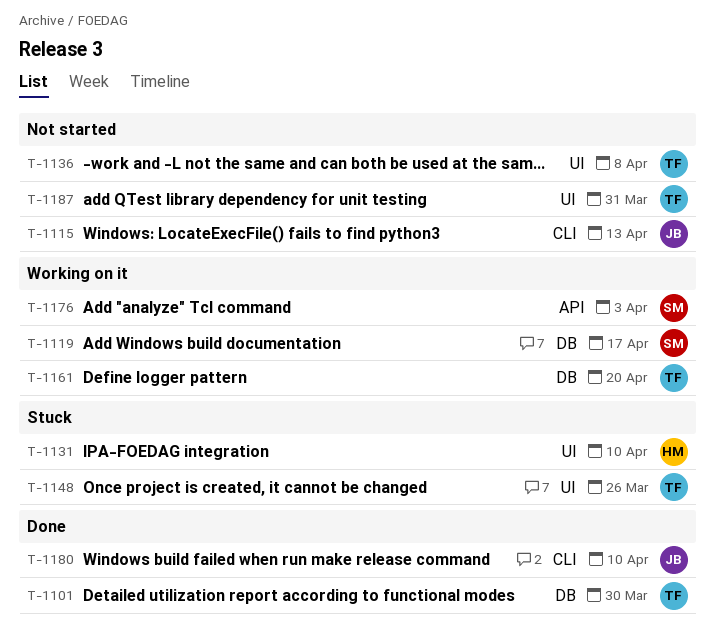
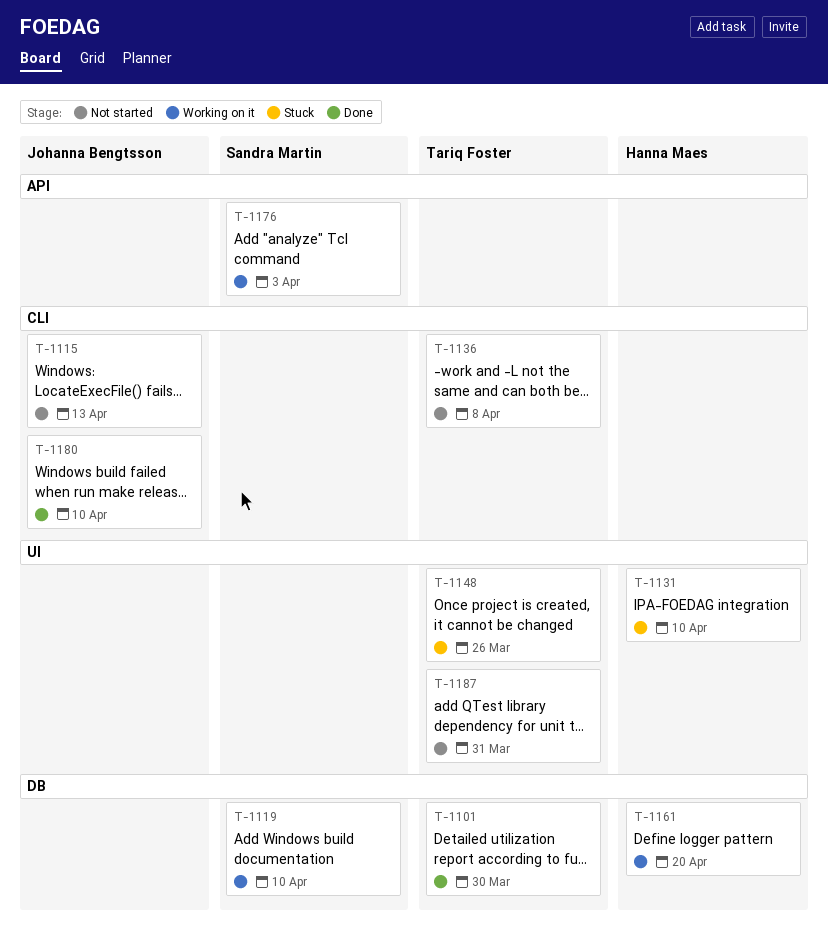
T-1119, due: Apr 17 -> Apr 10
T-1136, label: UI -> CLI
T-1161, owner: Tariq Foster -> Hanna Maes

